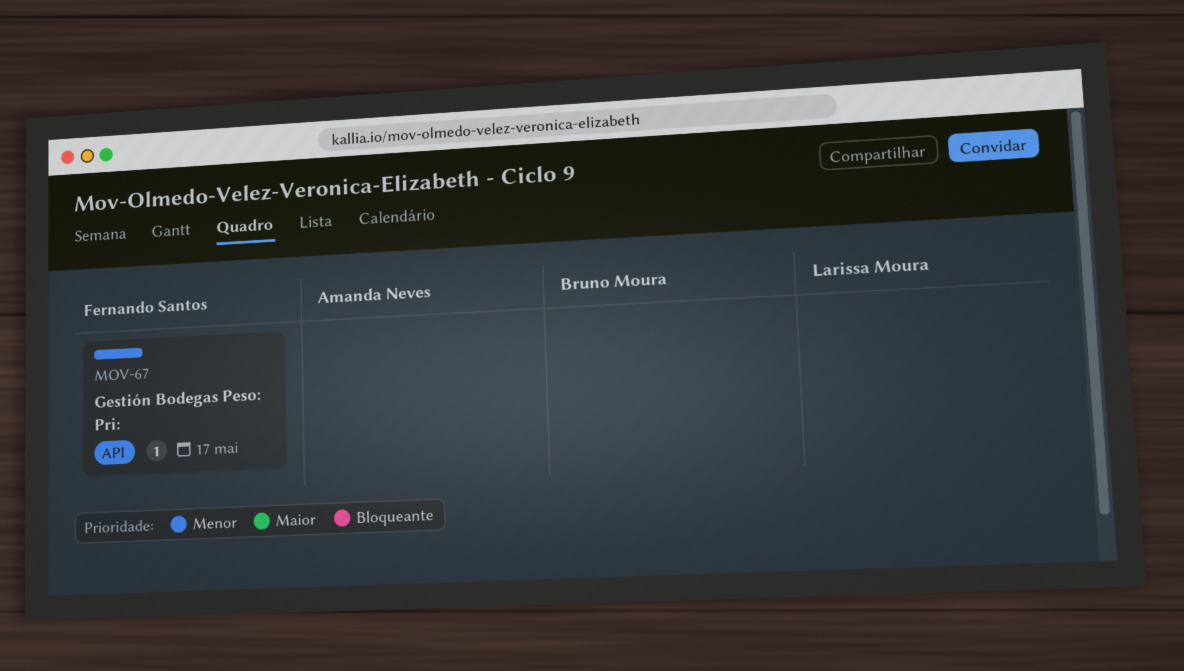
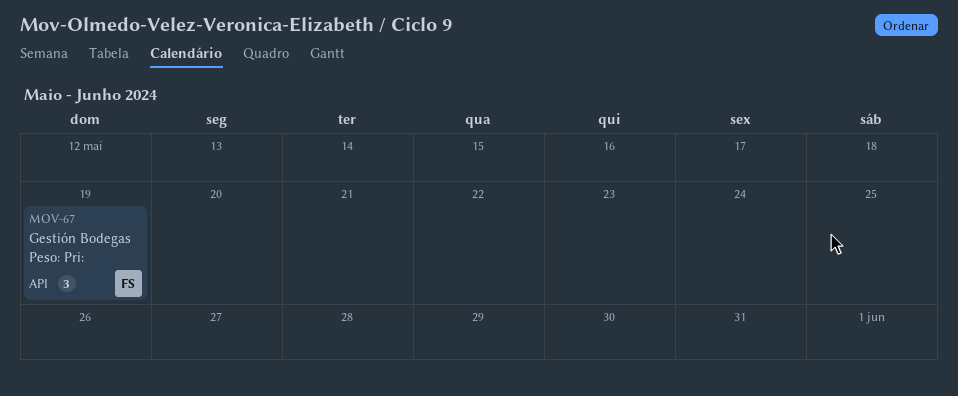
MOV-67, estimate: 1 -> 3
MOV-67, due: May 17 -> May 19

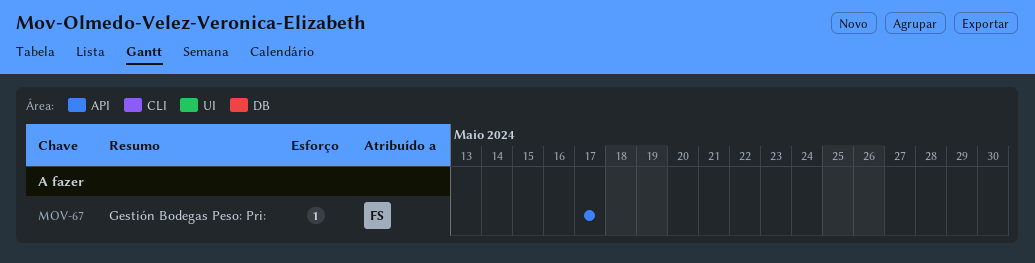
MOV-67, estimate: 3 -> 1
MOV-67, due: May 19 -> May 17

